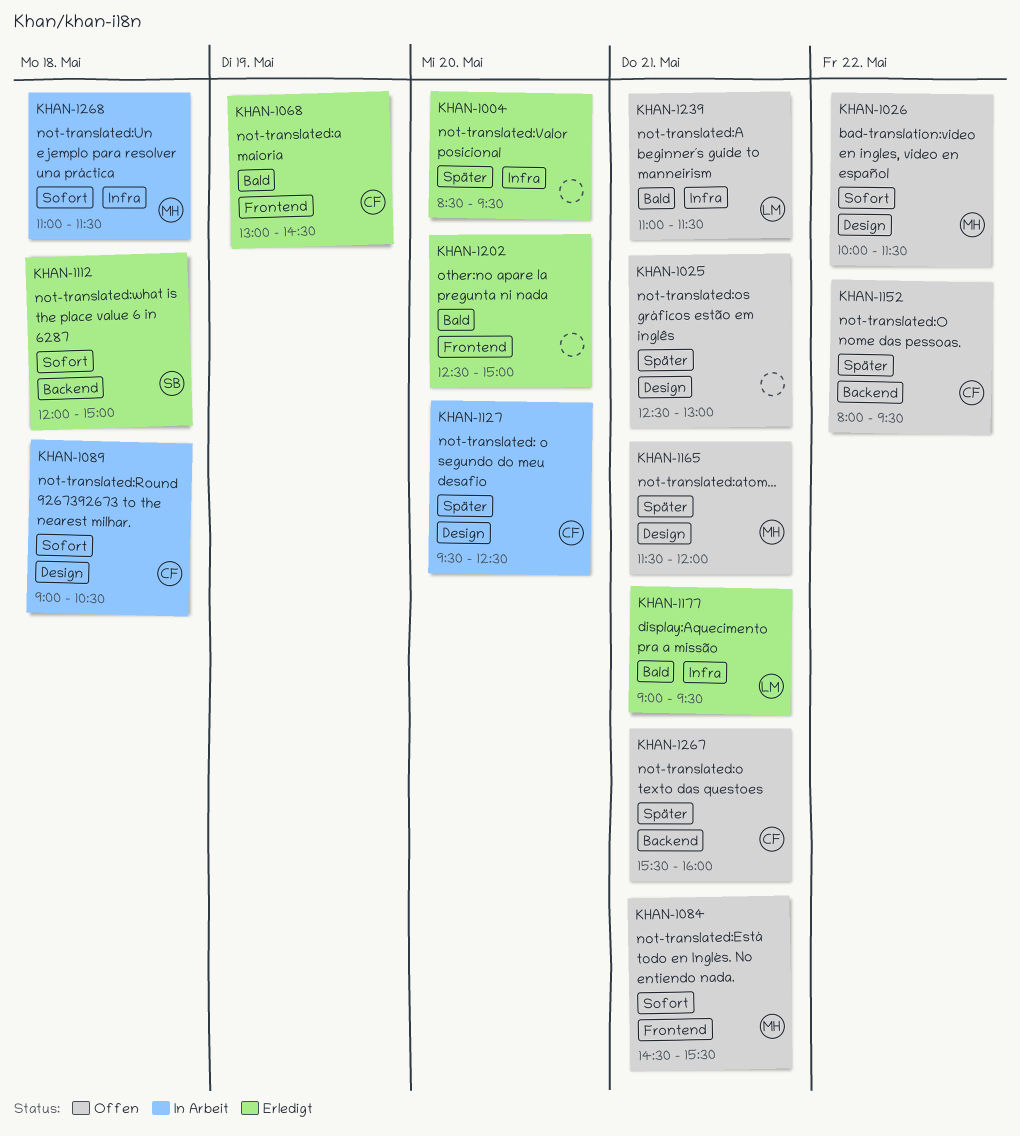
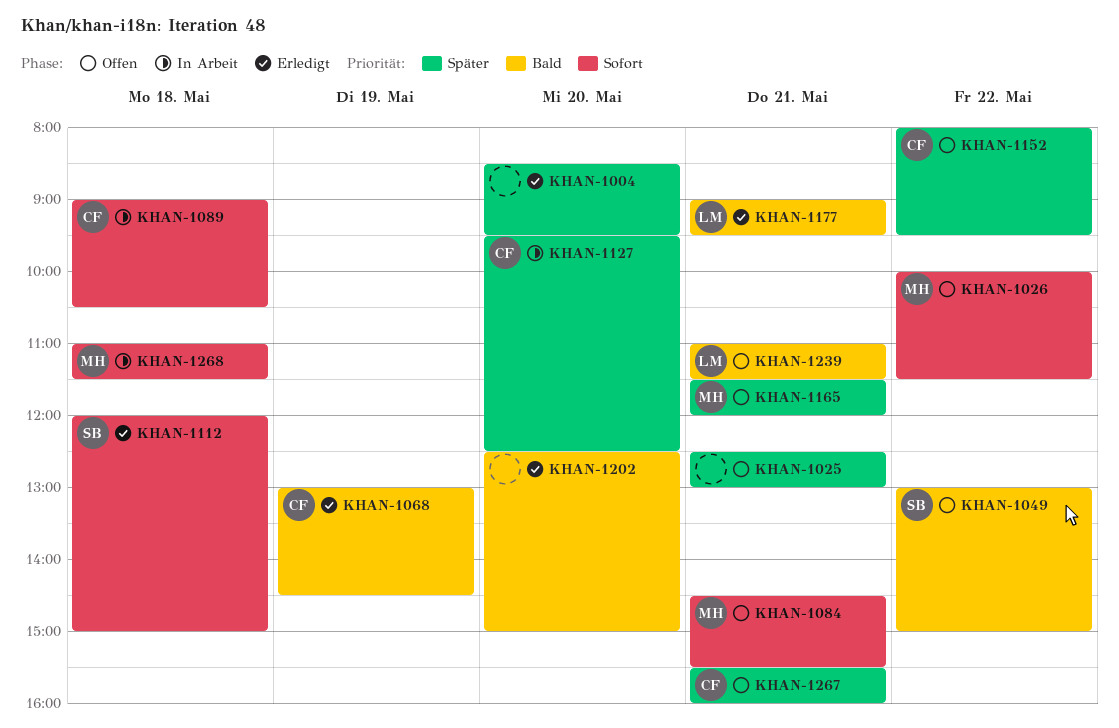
KHAN-1049: none -> present

